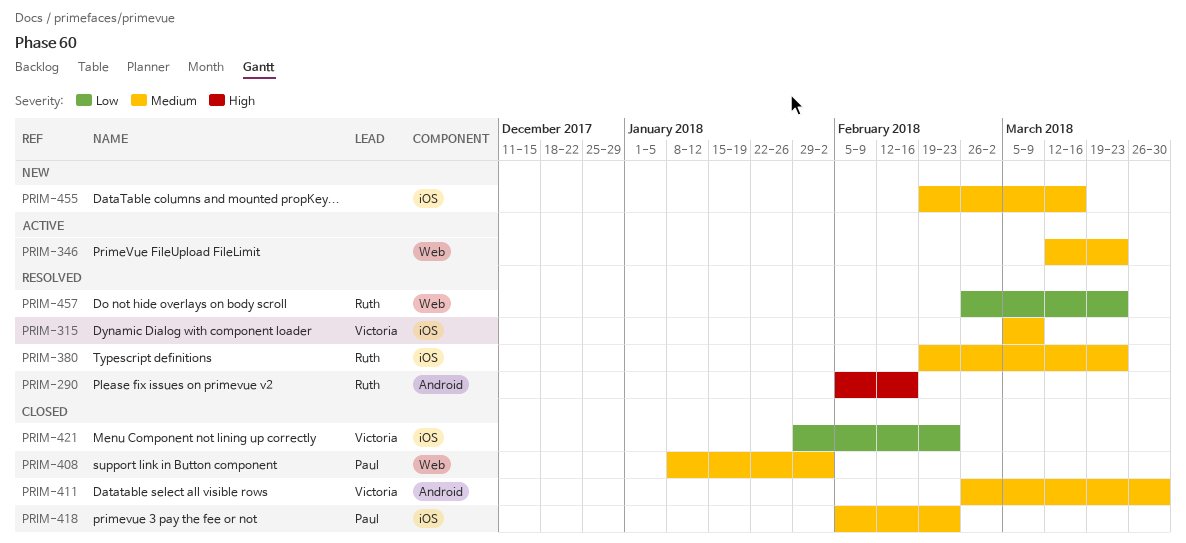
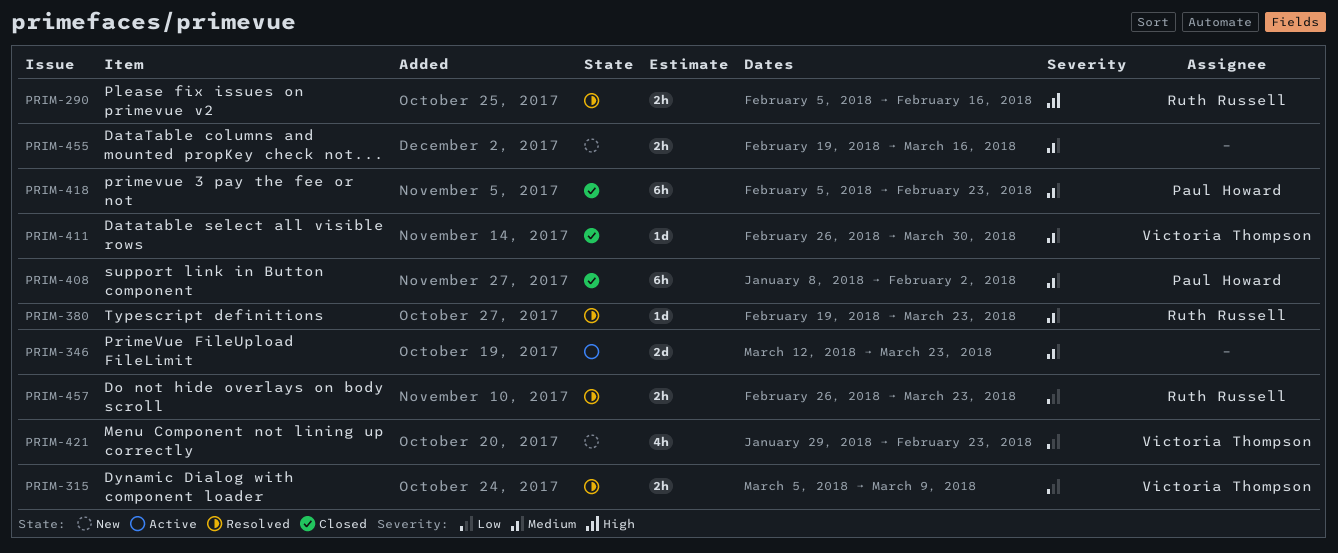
PRIM-315, priority: Medium -> Low
PRIM-421, status: Closed -> New

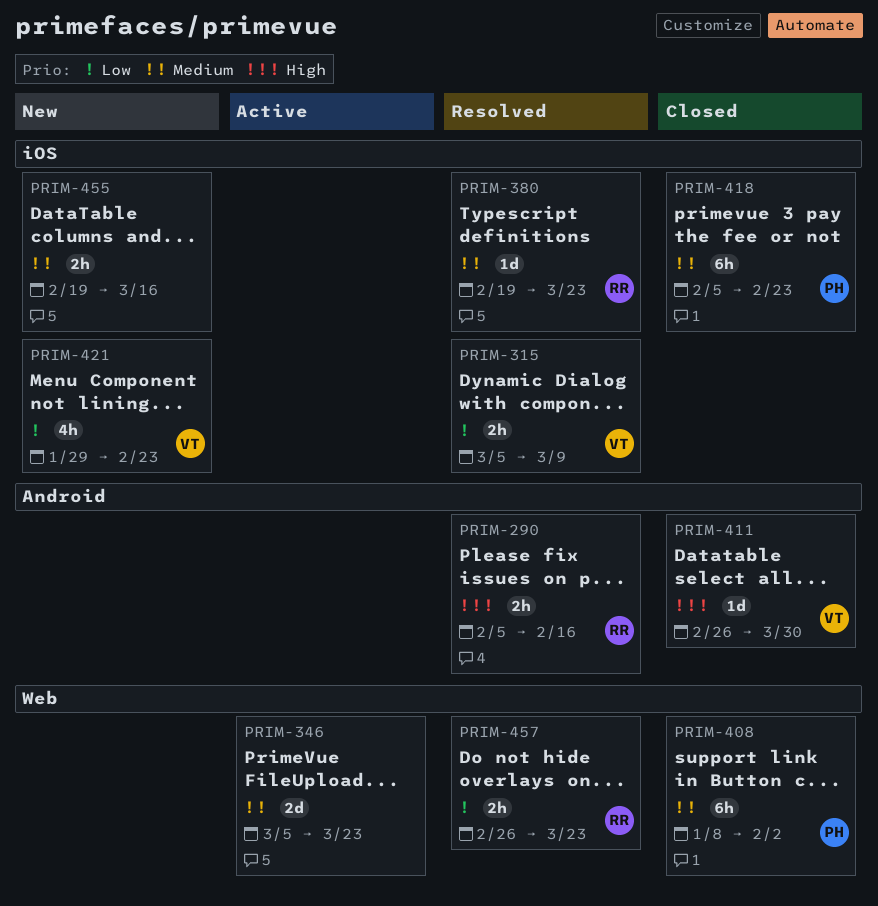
PRIM-346, start: Mar 12 -> Mar 5
PRIM-411, priority: Medium -> High

